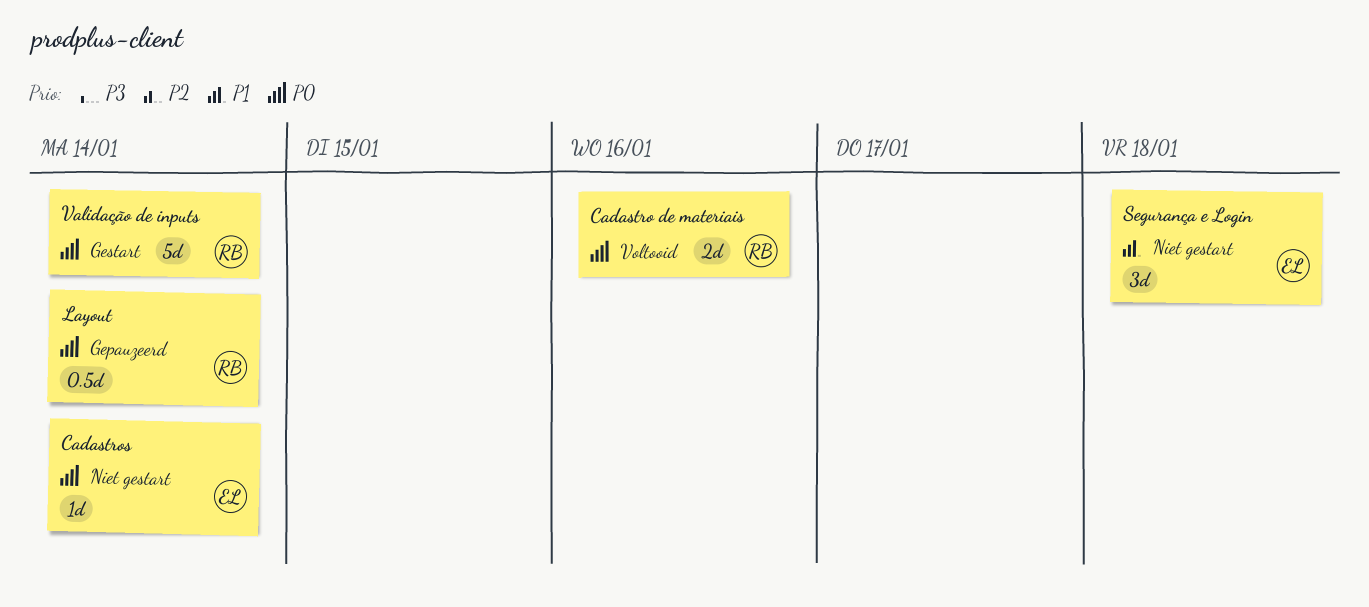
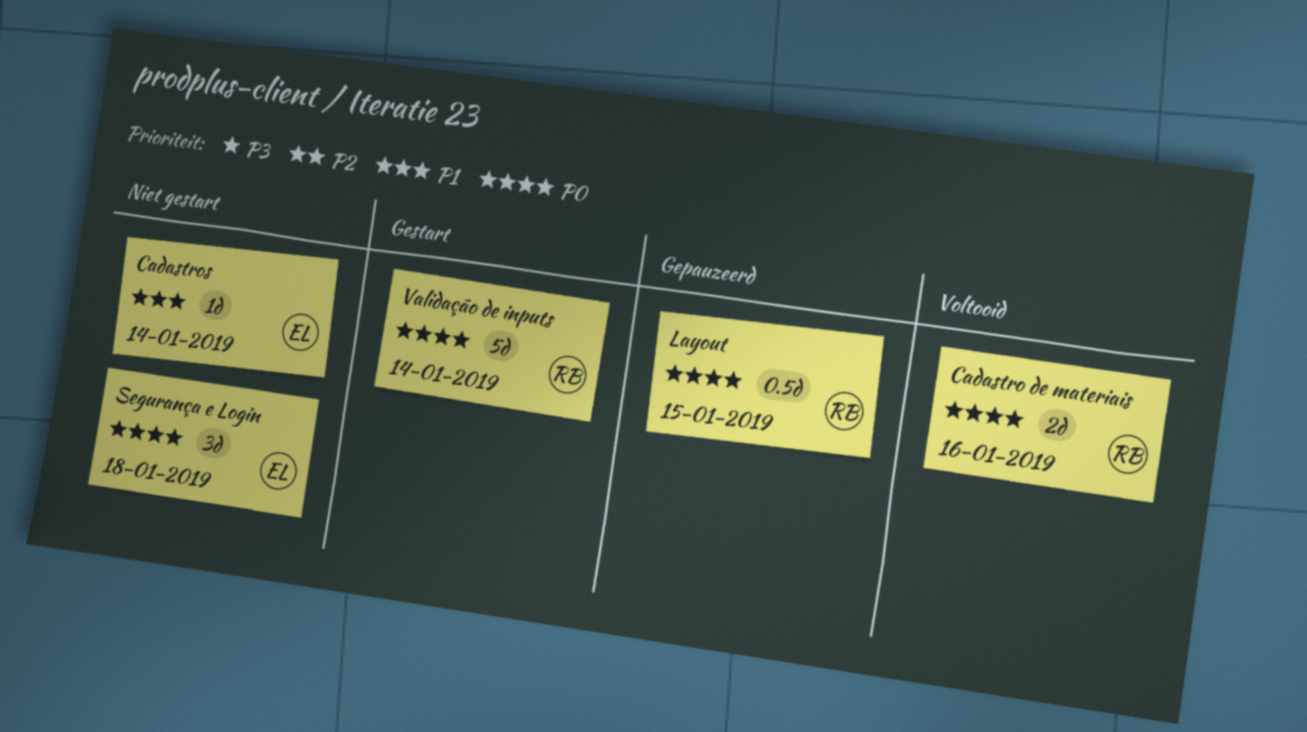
Cadastros, priority: P0 -> P1
Layout, due: Jan 14 -> Jan 15
Segurança e Login, priority: P1 -> P0

